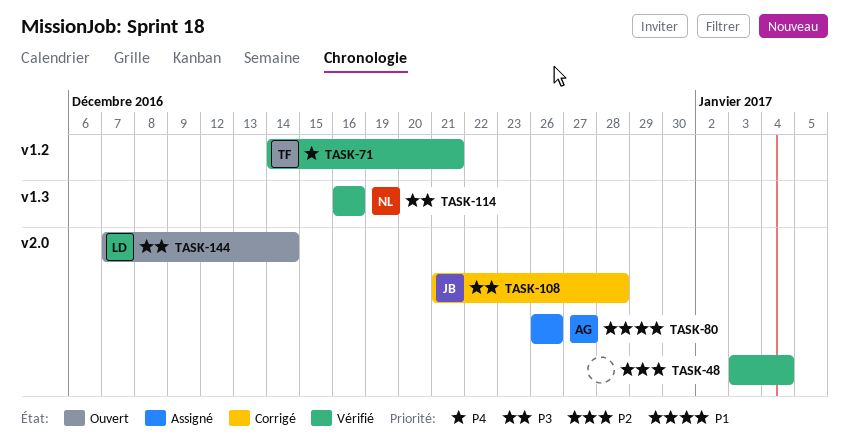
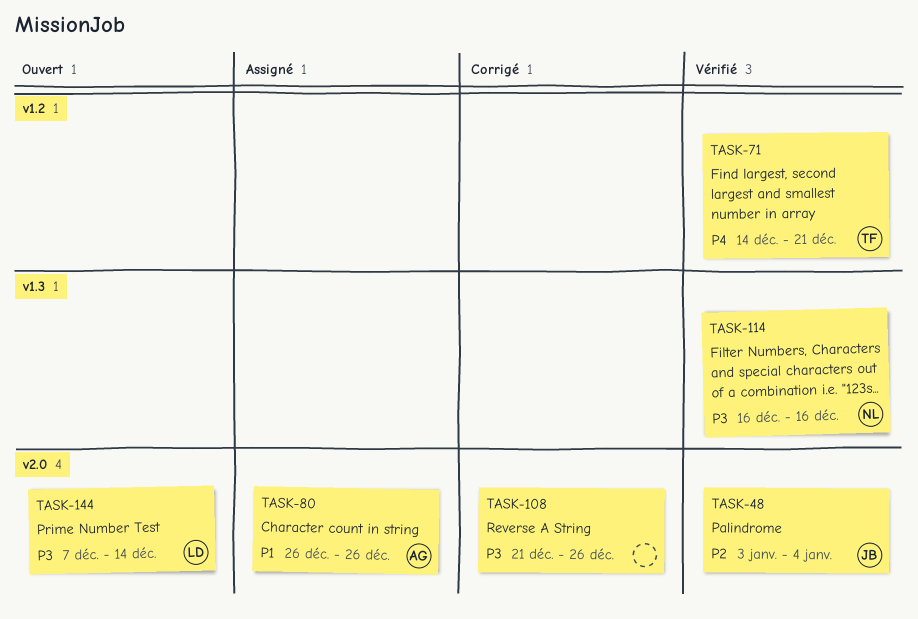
TASK-48, owner: none -> JB
TASK-108, owner: JB -> none
TASK-108, due: Dec 28 -> Dec 26

